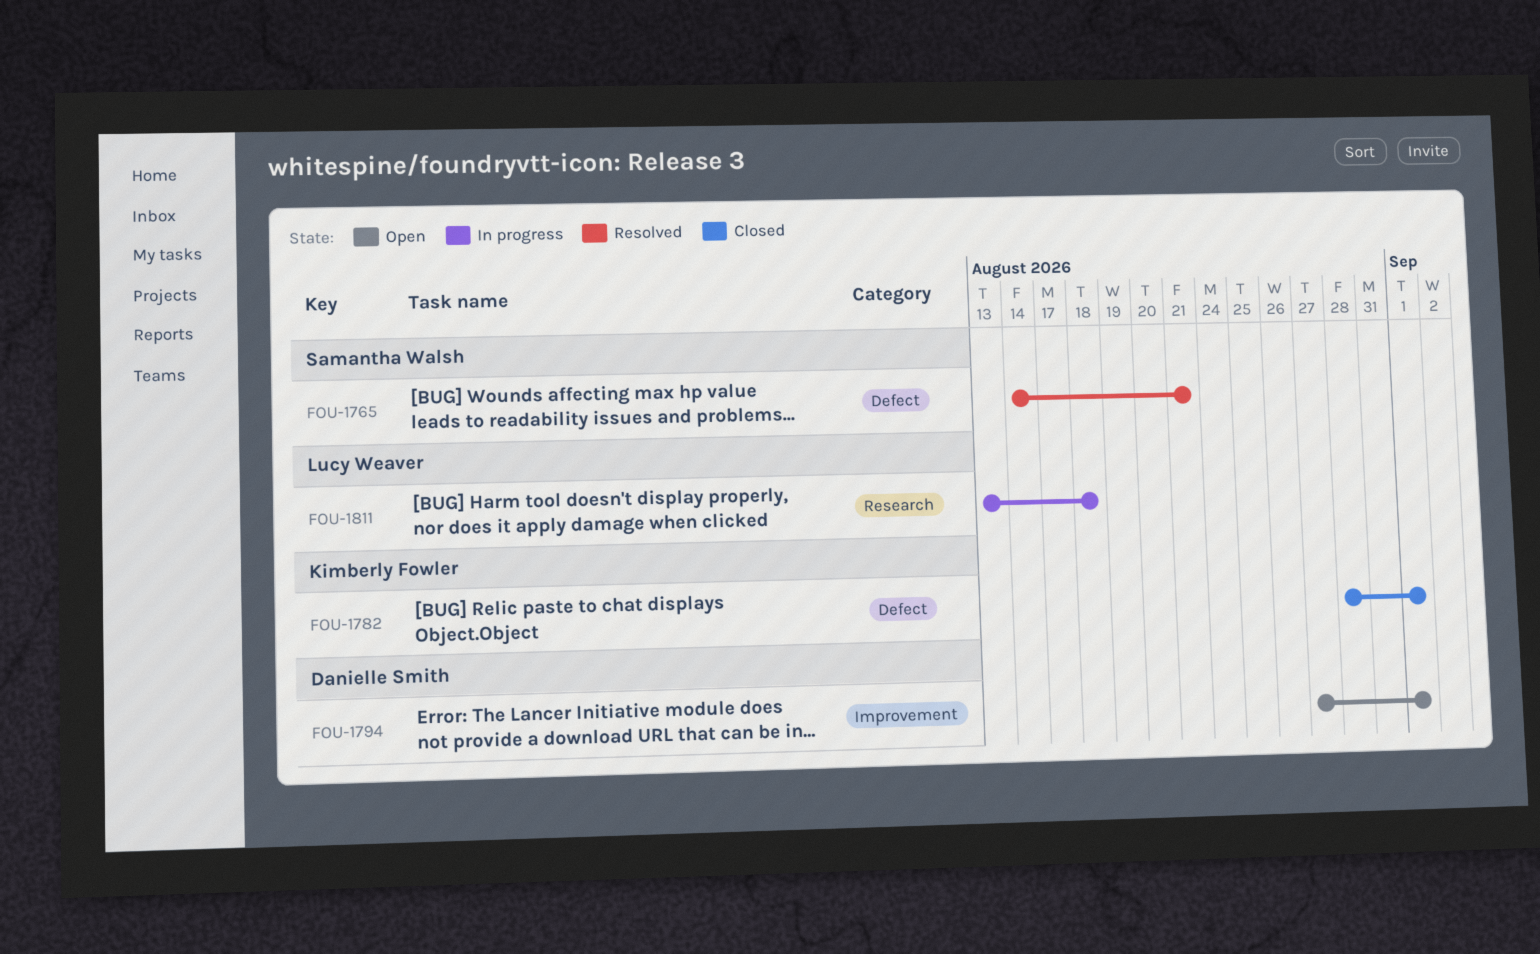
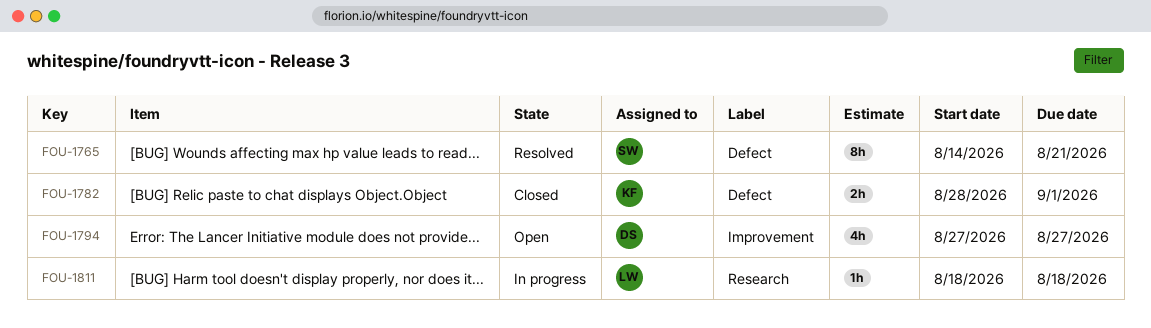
FOU-1794, due: Sep 1 -> Aug 27
FOU-1811, start: Aug 13 -> Aug 18

